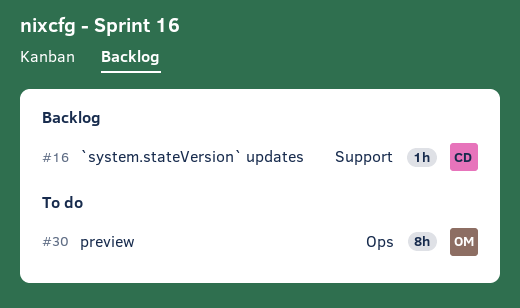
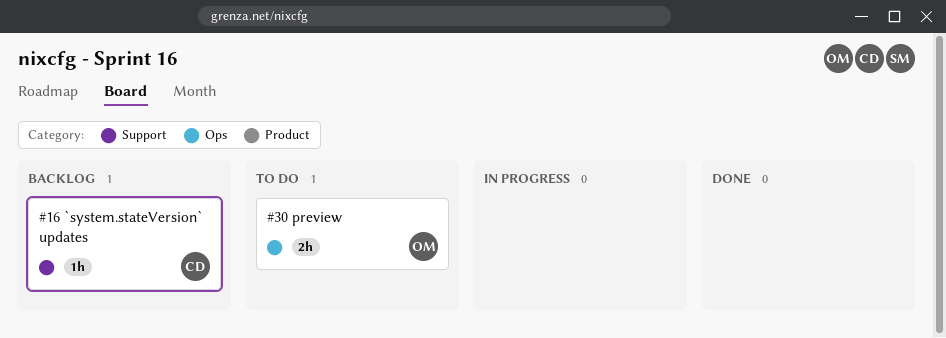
#30, estimate: 8h -> 2h

